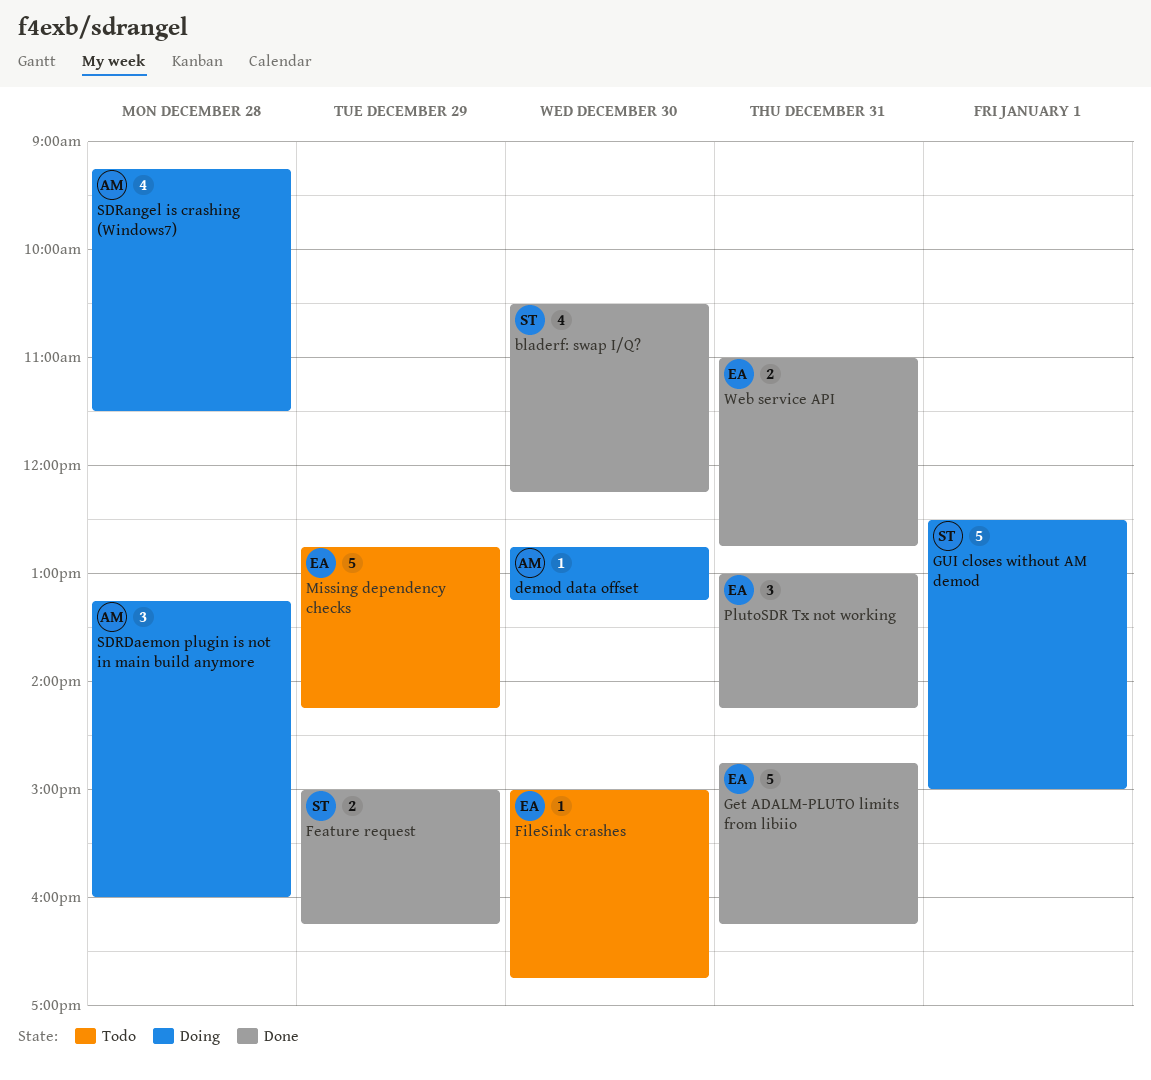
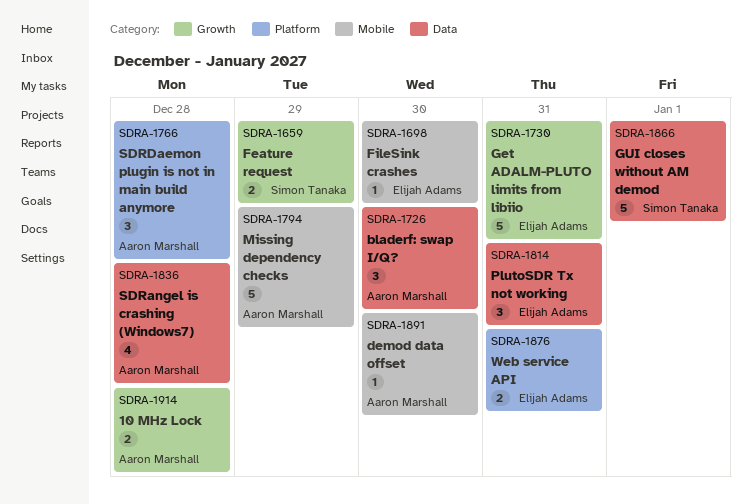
10 MHz Lock: none -> present
bladerf: swap I/Q?, owner: Simon Tanaka -> Aaron Marshall
bladerf: swap I/Q?, estimate: 4 -> 3
Missing dependency checks, owner: Elijah Adams -> Aaron Marshall

